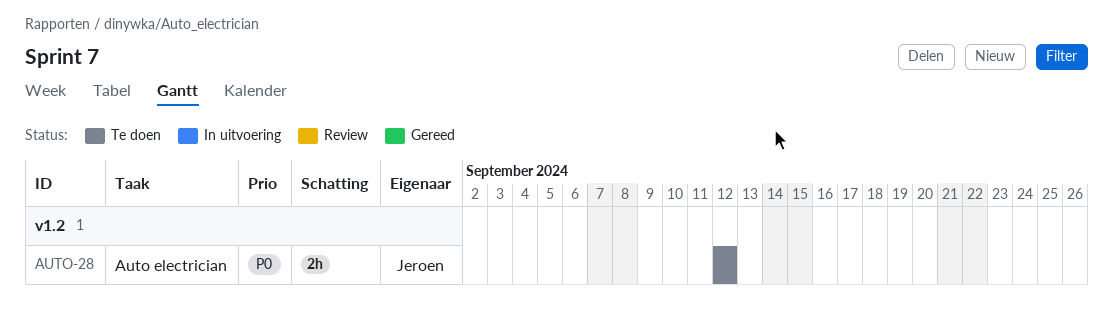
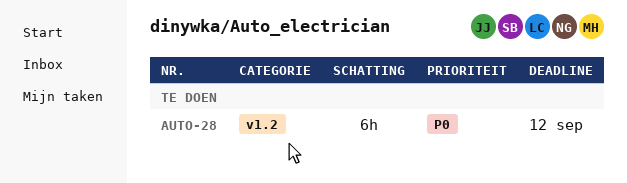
AUTO-28, estimate: 2h -> 6h

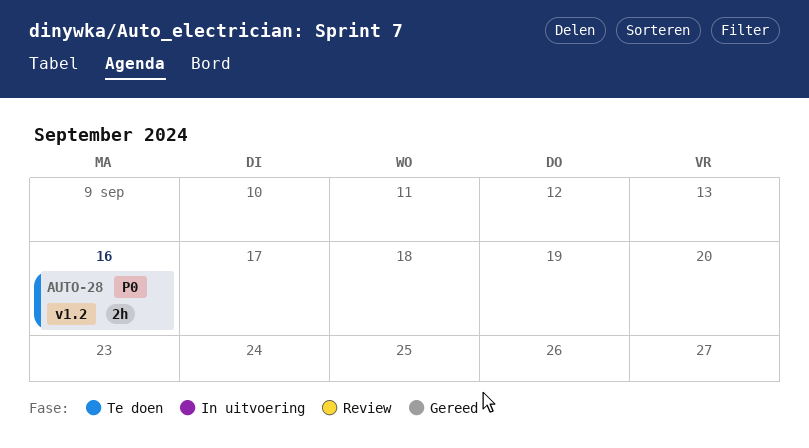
AUTO-28, estimate: 6h -> 2h
AUTO-28, due: Sep 12 -> Sep 16

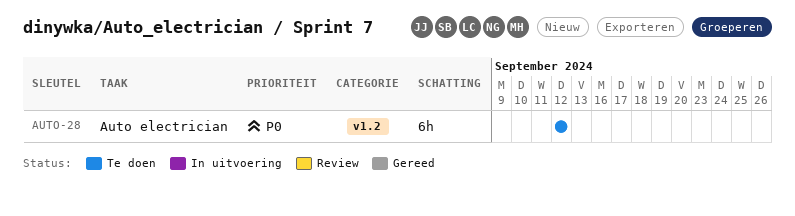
AUTO-28, estimate: 2h -> 6h
AUTO-28, due: Sep 16 -> Sep 12

